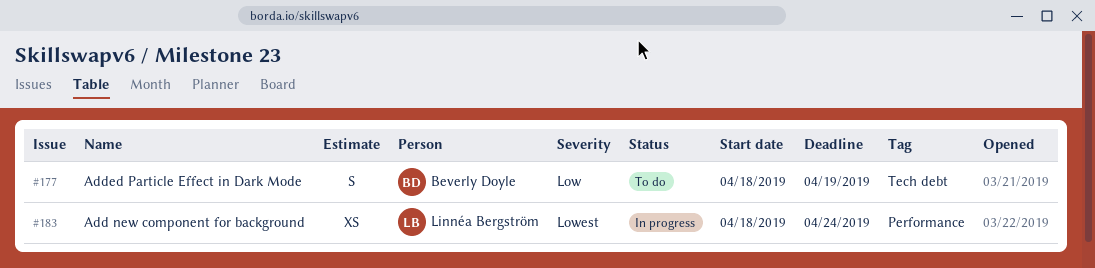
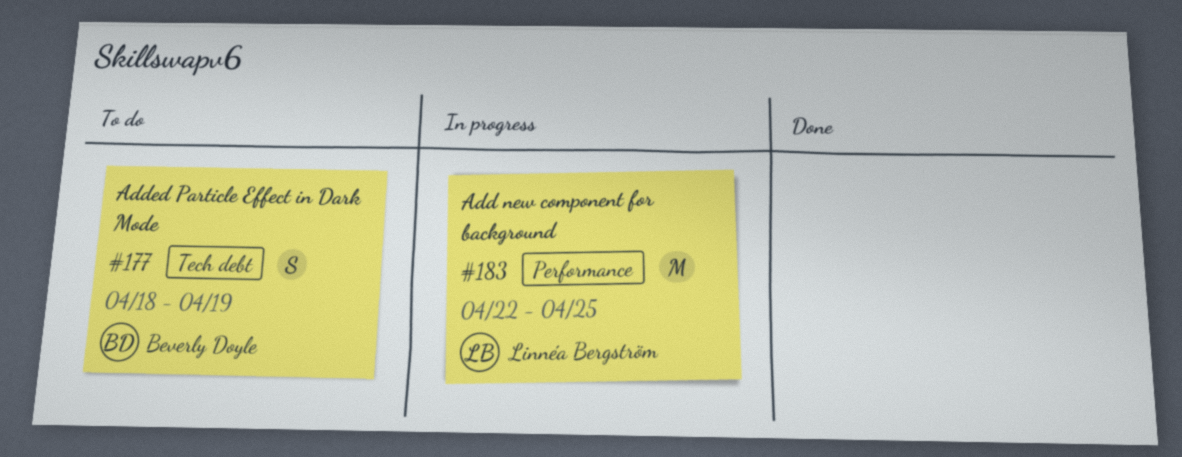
#183, estimate: XS -> M
#183, start: Apr 18 -> Apr 22
#183, due: Apr 24 -> Apr 25

